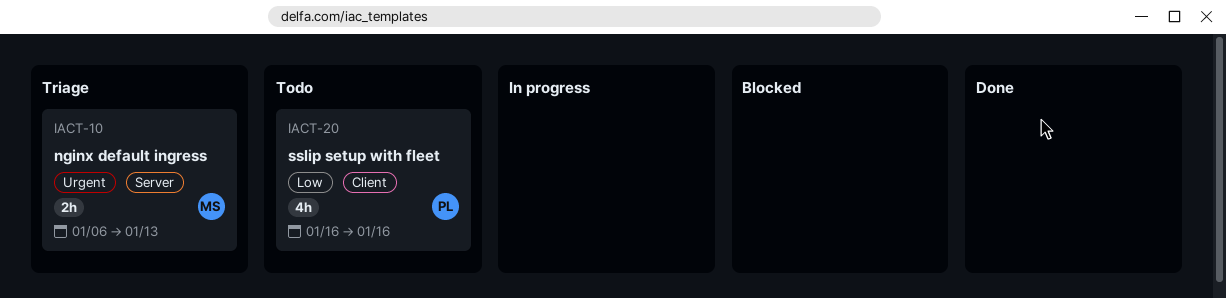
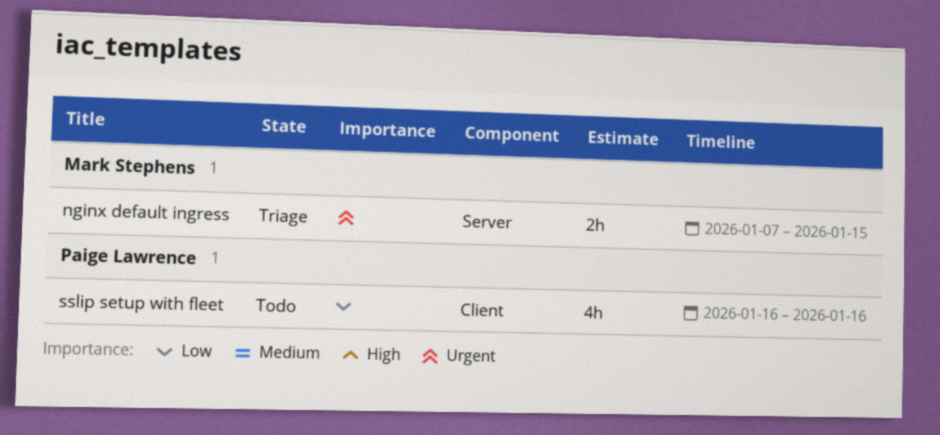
nginx default ingress, start: Jan 6 -> Jan 7
nginx default ingress, due: Jan 13 -> Jan 15

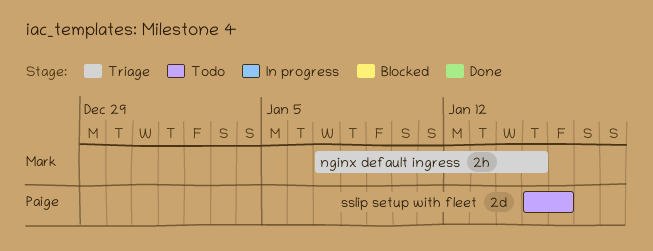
sslip setup with fleet, estimate: 4h -> 2d
sslip setup with fleet, start: Jan 16 -> Jan 15

